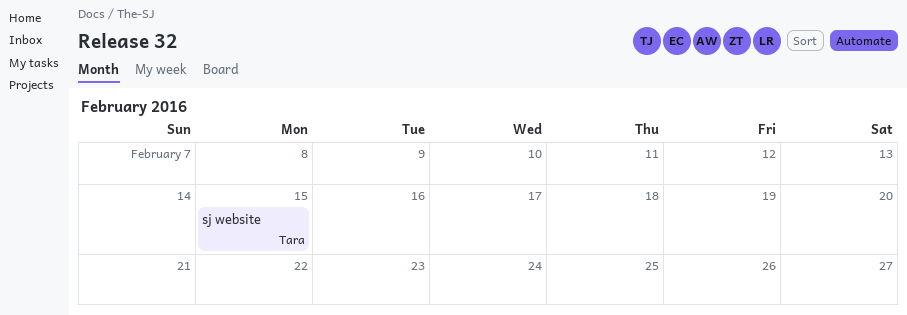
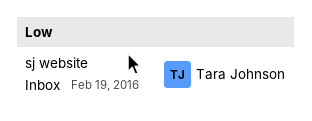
sj website, due: Feb 15 -> Feb 19

